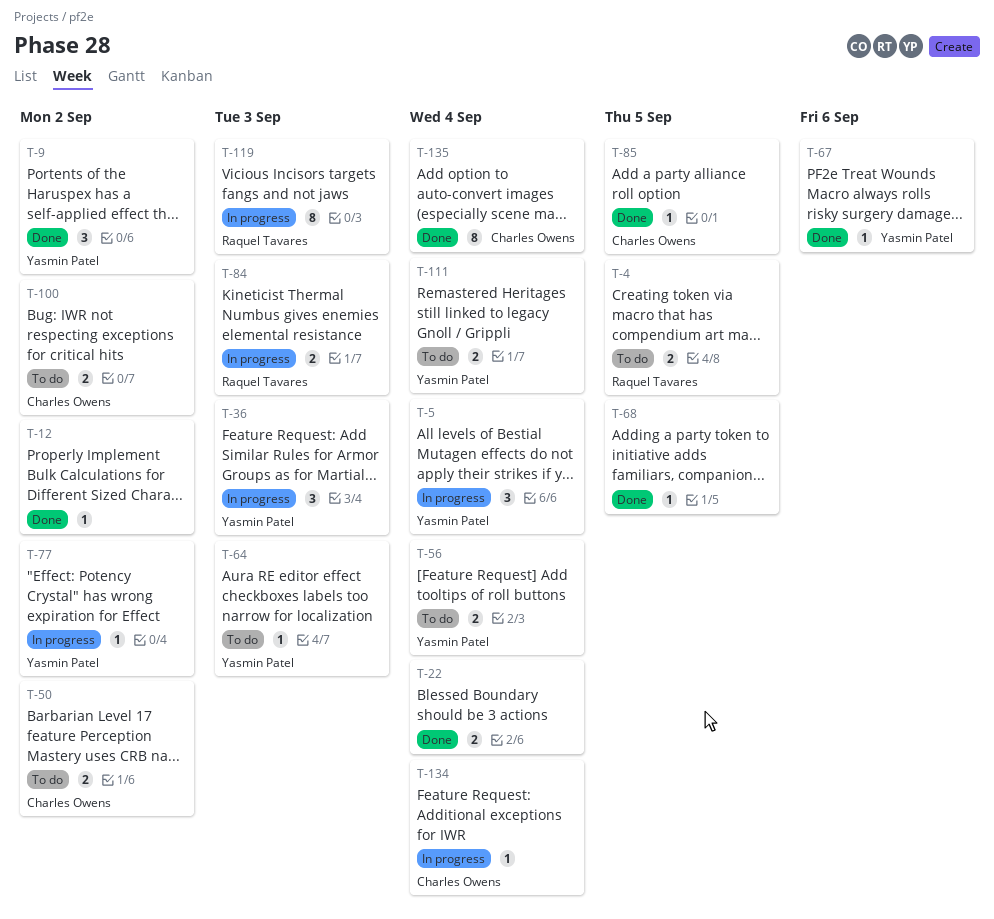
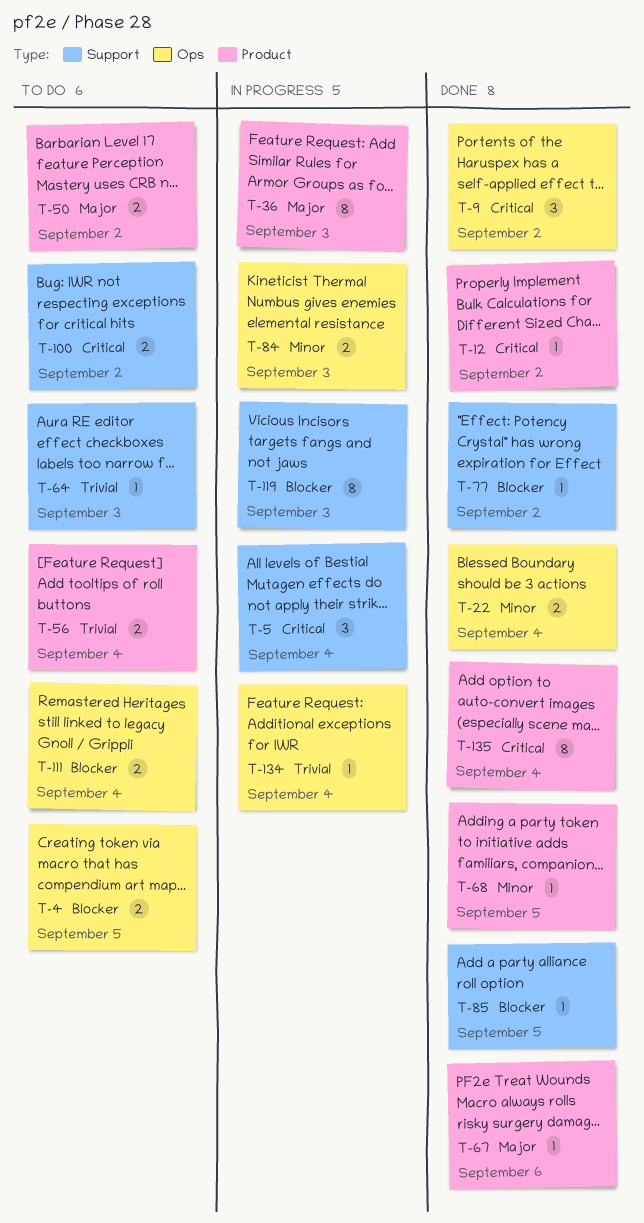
T-36, estimate: 3 -> 8
T-77, status: In progress -> Done

